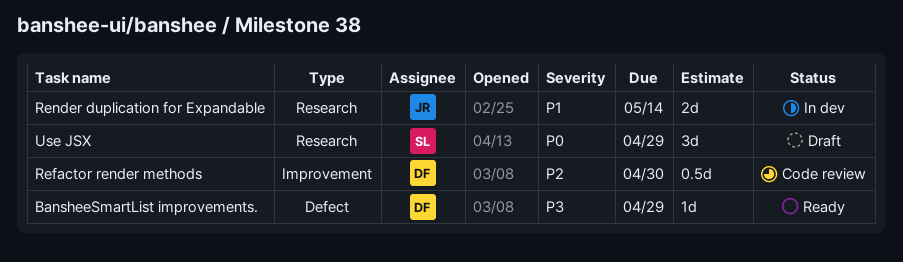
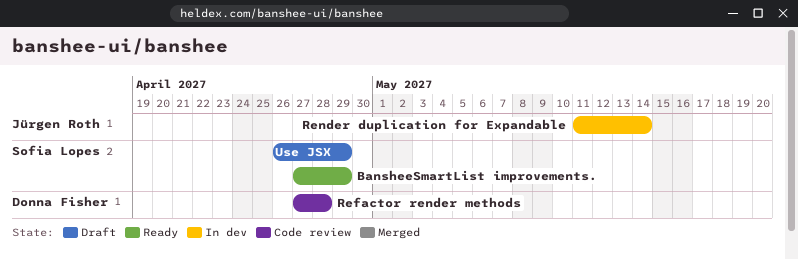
BansheeSmartList improvements., owner: Donna Fisher -> Sofia Lopes
Refactor render methods, due: Apr 30 -> Apr 28

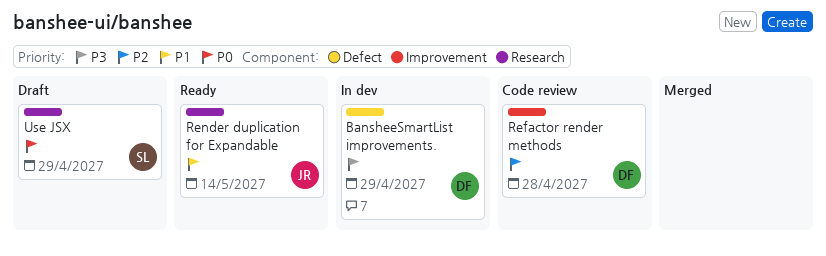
BansheeSmartList improvements., status: Ready -> In dev
BansheeSmartList improvements., owner: Sofia Lopes -> Donna Fisher
Render duplication for Expandable, status: In dev -> Ready

